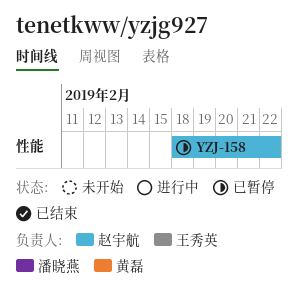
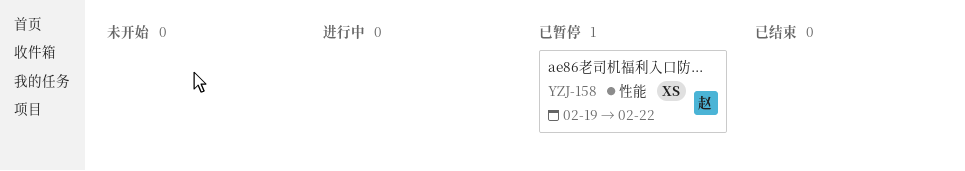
YZJ-158, start: Feb 18 -> Feb 19

